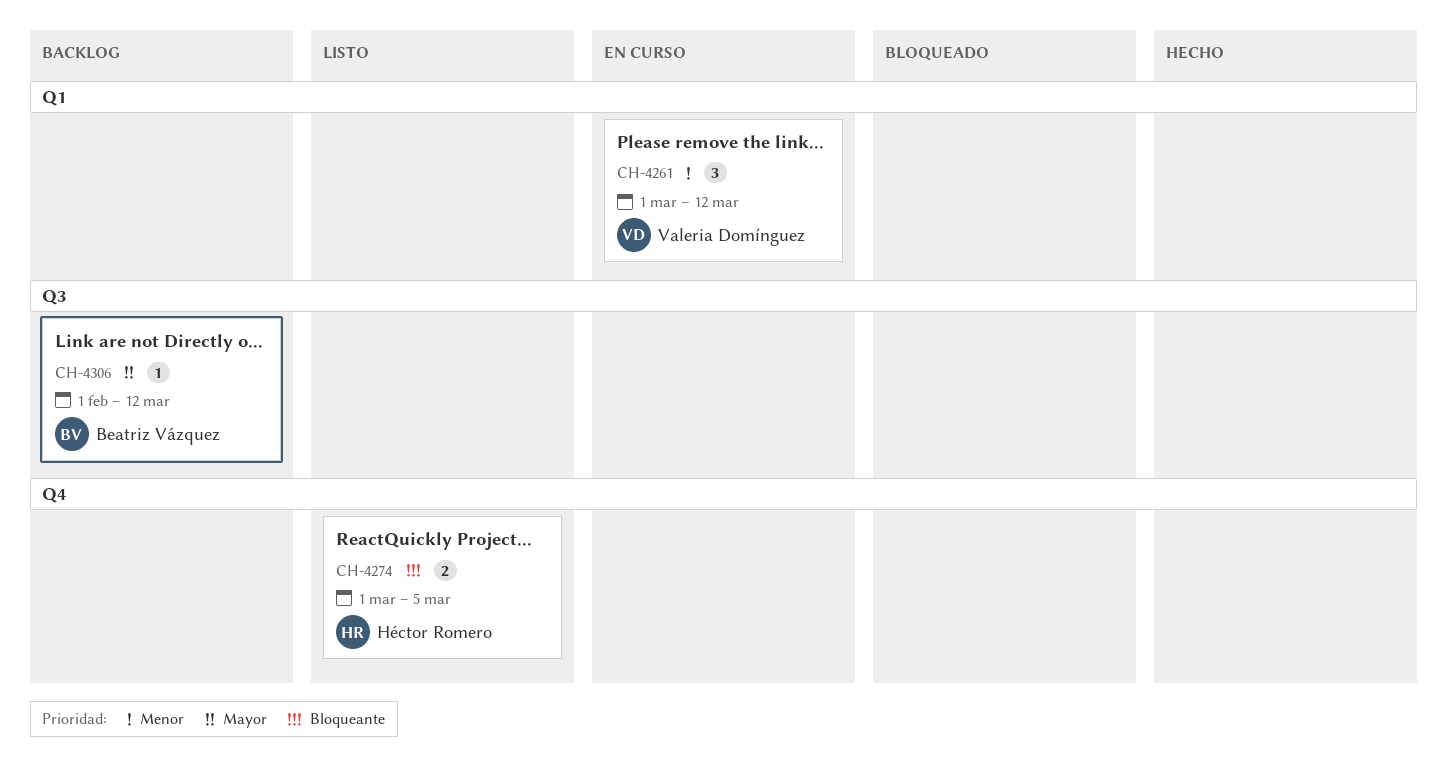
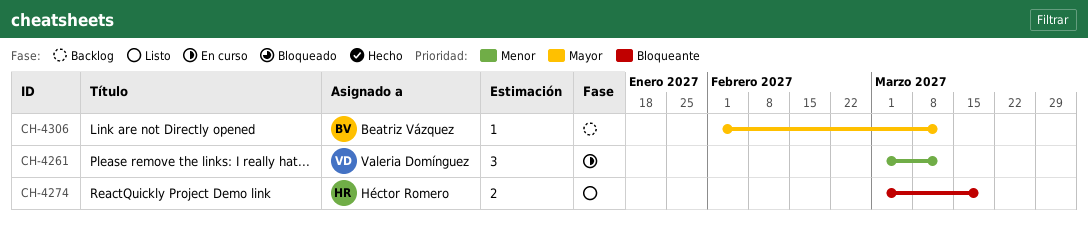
CH-4274, due: Mar 5 -> Mar 19

